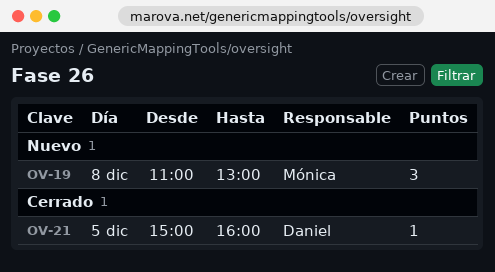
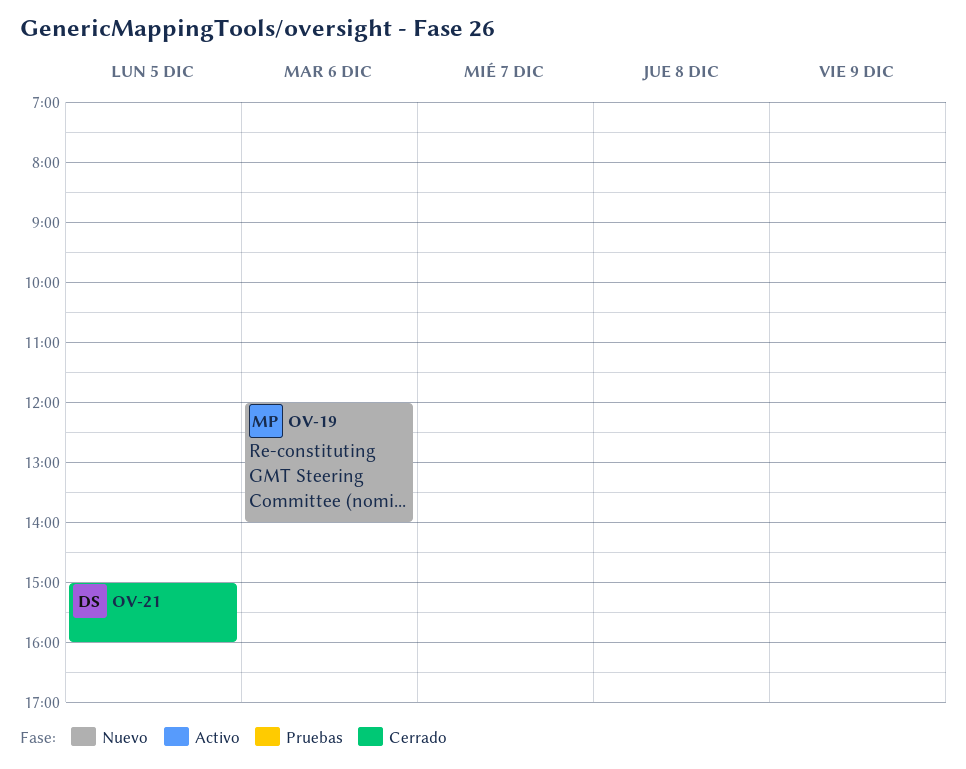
OV-19, day: Dec 8 -> Dec 6
OV-19, begins: 11:00 -> 12:00
OV-19, ends: 13:00 -> 14:00

